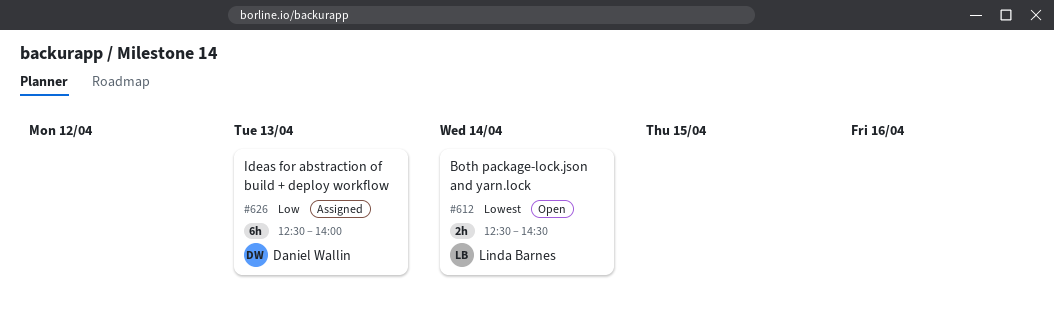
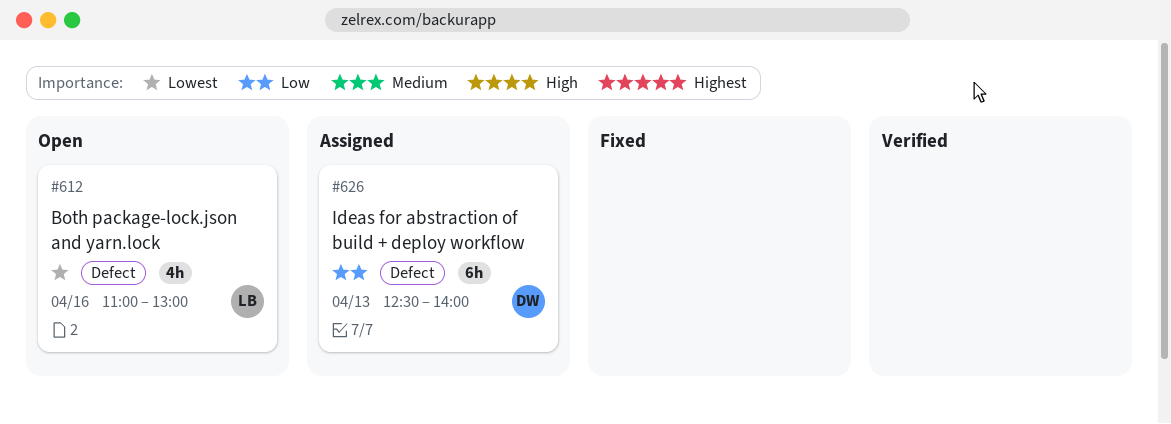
#612, estimate: 2h -> 4h
#612, day: Apr 14 -> Apr 16
#612, begins: 12:30 -> 11:00
#612, ends: 14:30 -> 13:00

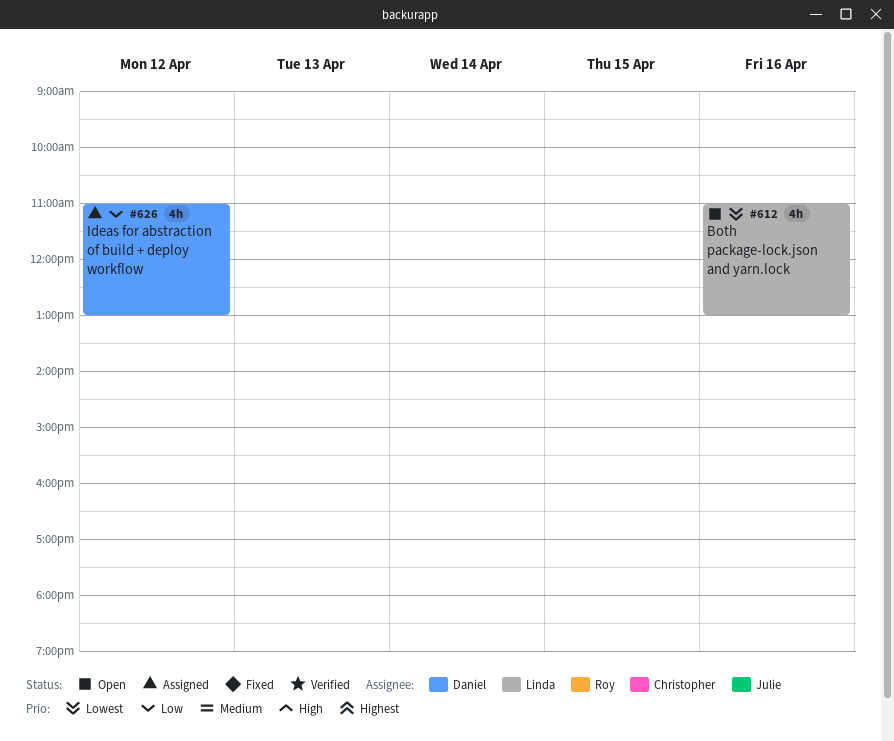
#626, estimate: 6h -> 4h
#626, day: Apr 13 -> Apr 12
#626, begins: 12:30 -> 11:00
#626, ends: 14:00 -> 13:00

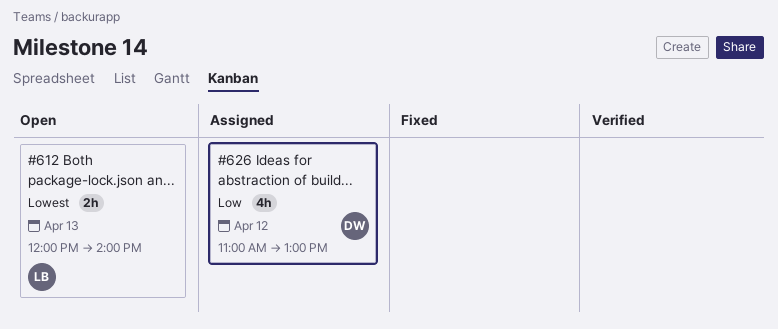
#612, estimate: 4h -> 2h
#612, day: Apr 16 -> Apr 13
#612, begins: 11:00 -> 12:00
#612, ends: 13:00 -> 14:00

